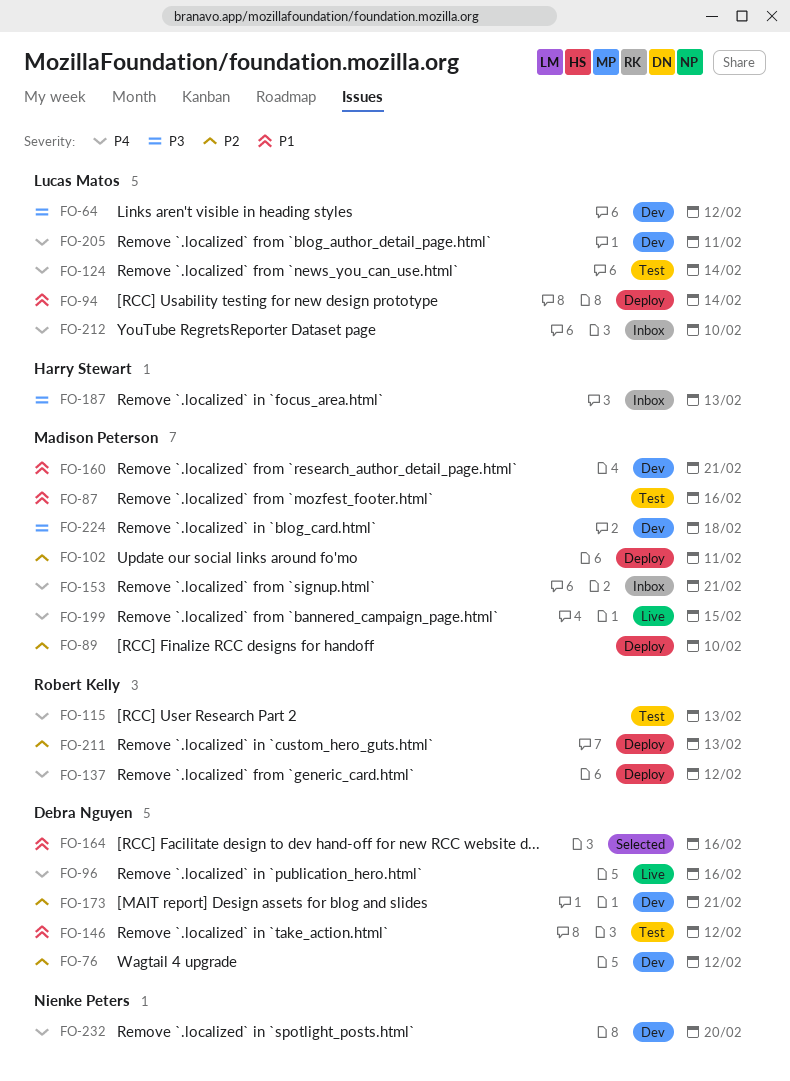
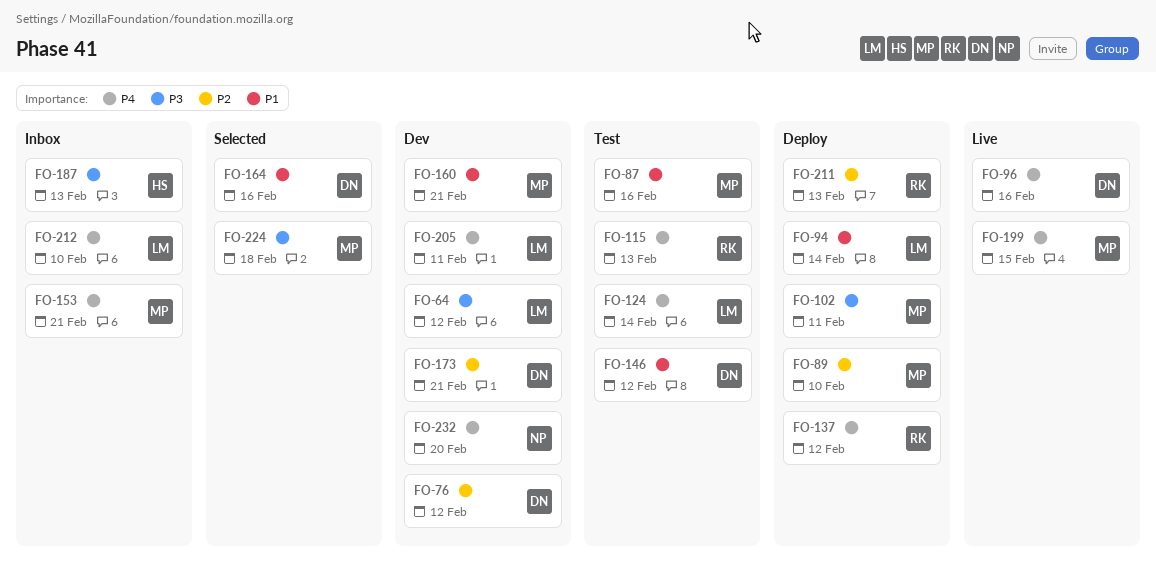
FO-102, priority: P2 -> P3
FO-224, status: Dev -> Selected

